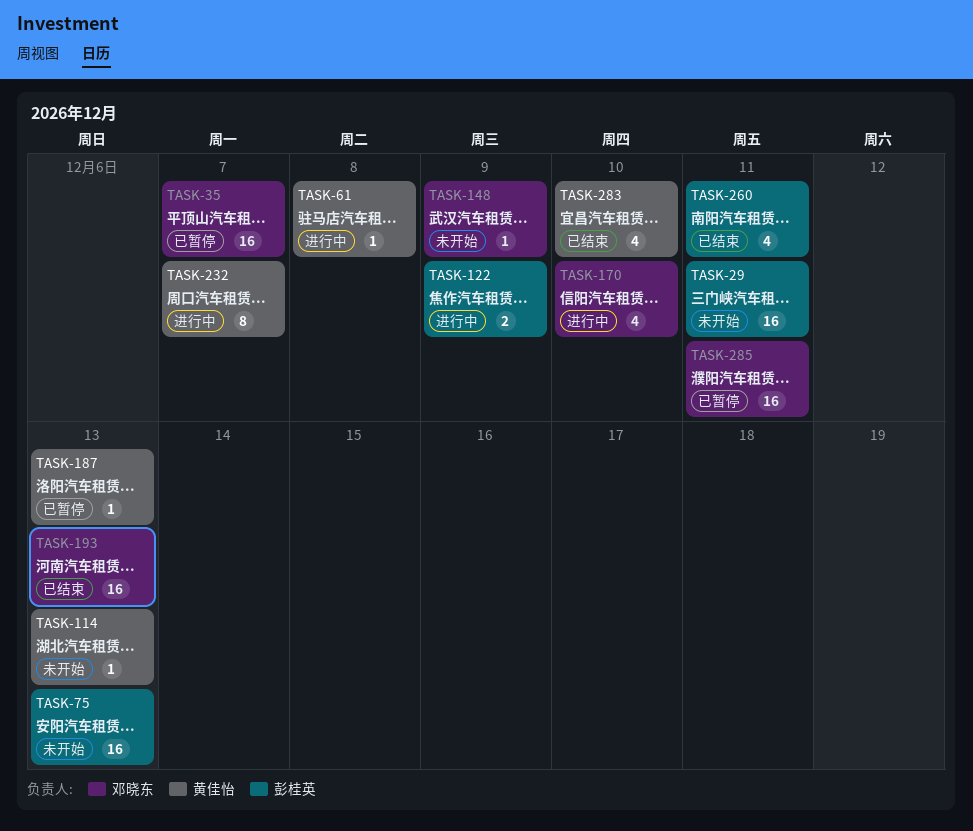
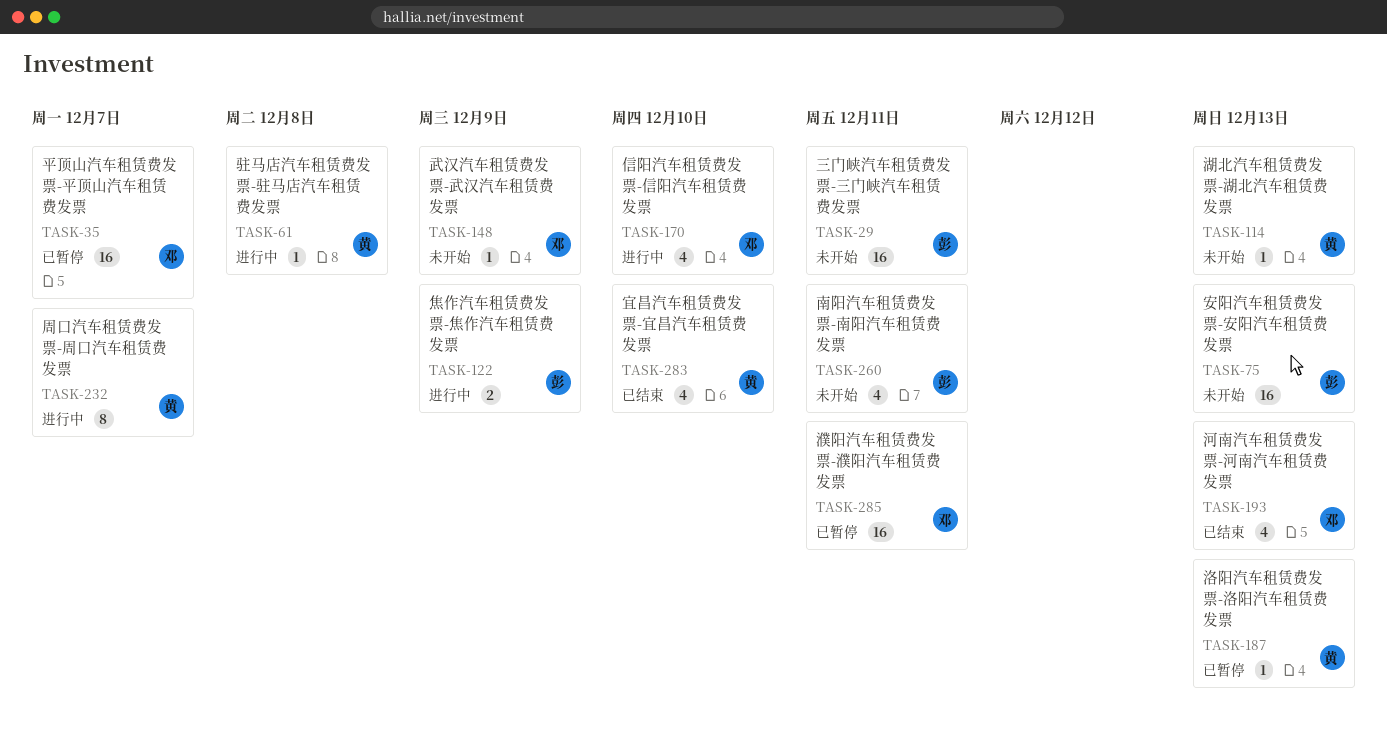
TASK-193, estimate: 16 -> 4
TASK-260, status: 已结束 -> 未开始

